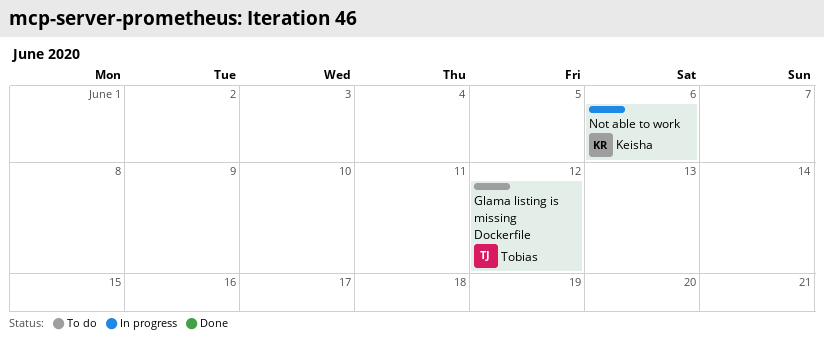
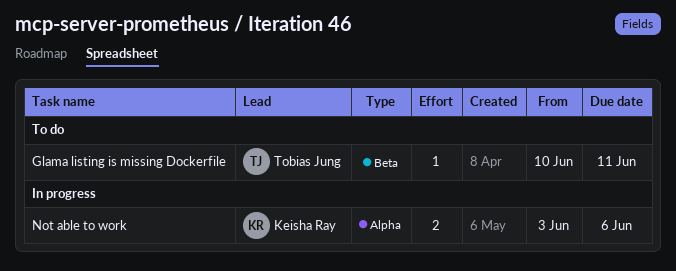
Glama listing is missing Dockerfile, due: Jun 12 -> Jun 11

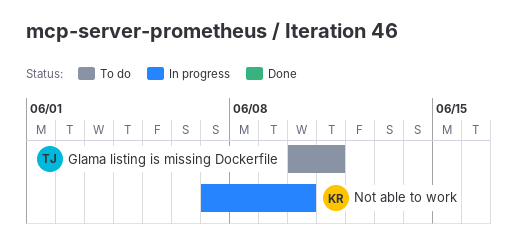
Not able to work, start: Jun 3 -> Jun 7
Not able to work, due: Jun 6 -> Jun 10

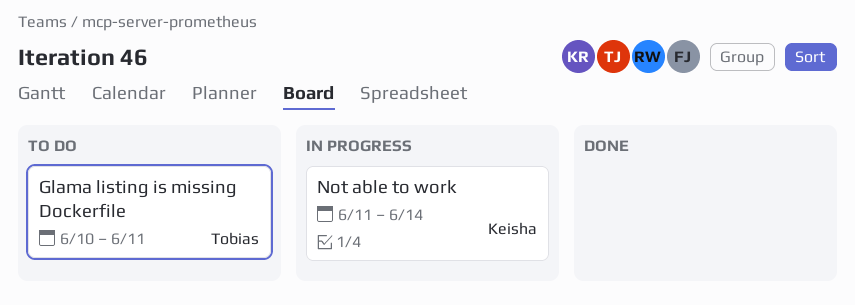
Not able to work, start: Jun 7 -> Jun 11
Not able to work, due: Jun 10 -> Jun 14

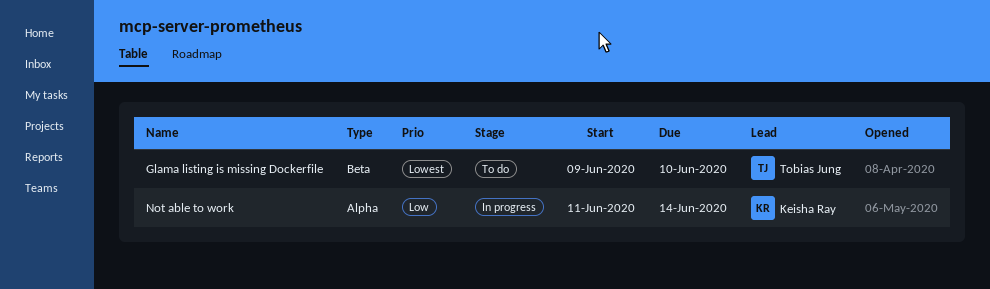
Glama listing is missing Dockerfile, start: Jun 10 -> Jun 9
Glama listing is missing Dockerfile, due: Jun 11 -> Jun 10

